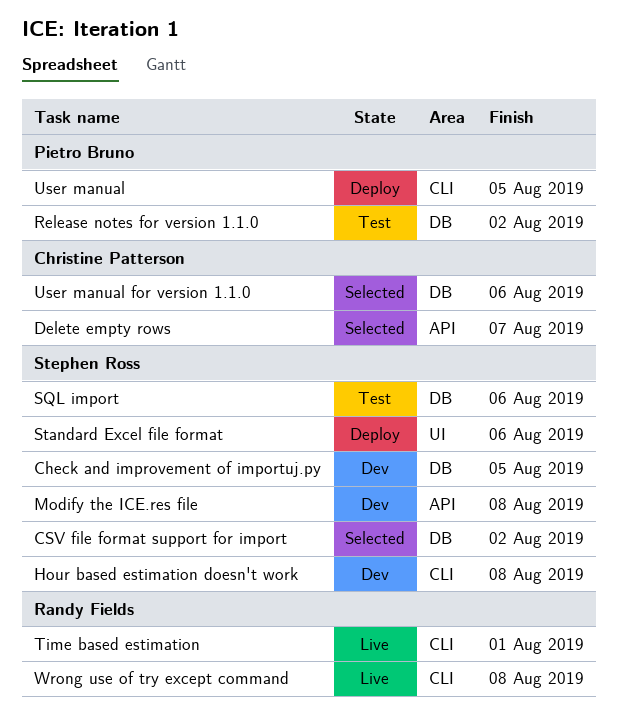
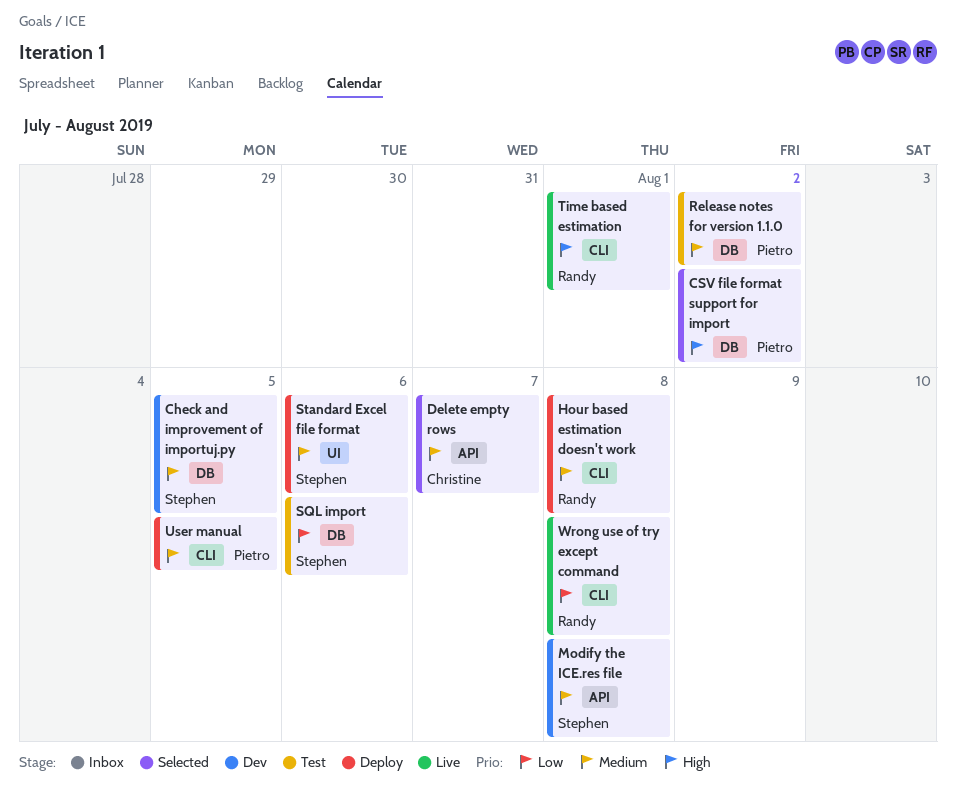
CSV file format support for import, owner: Stephen Ross -> Pietro Bruno
Hour based estimation doesn't work, status: Dev -> Deploy
Hour based estimation doesn't work, owner: Stephen Ross -> Randy Fields
User manual for version 1.1.0: present -> none

